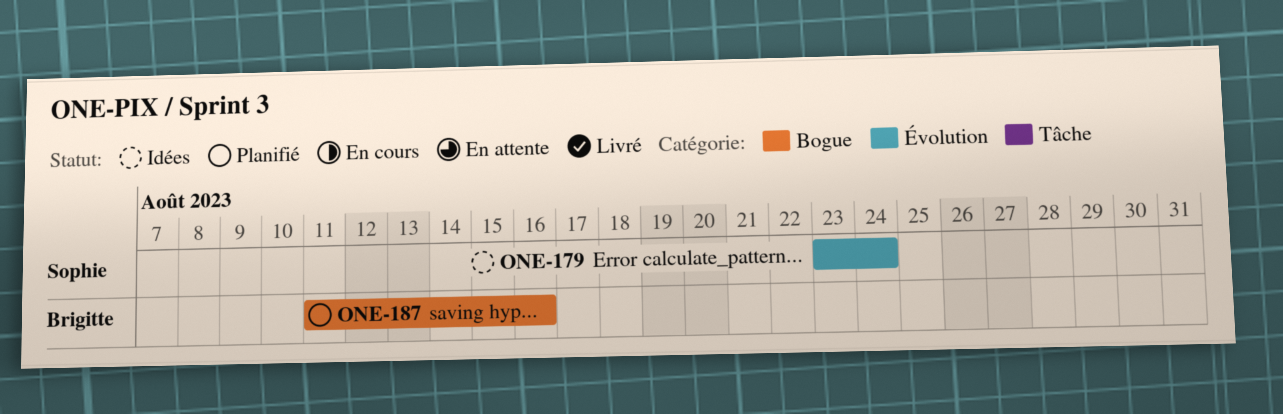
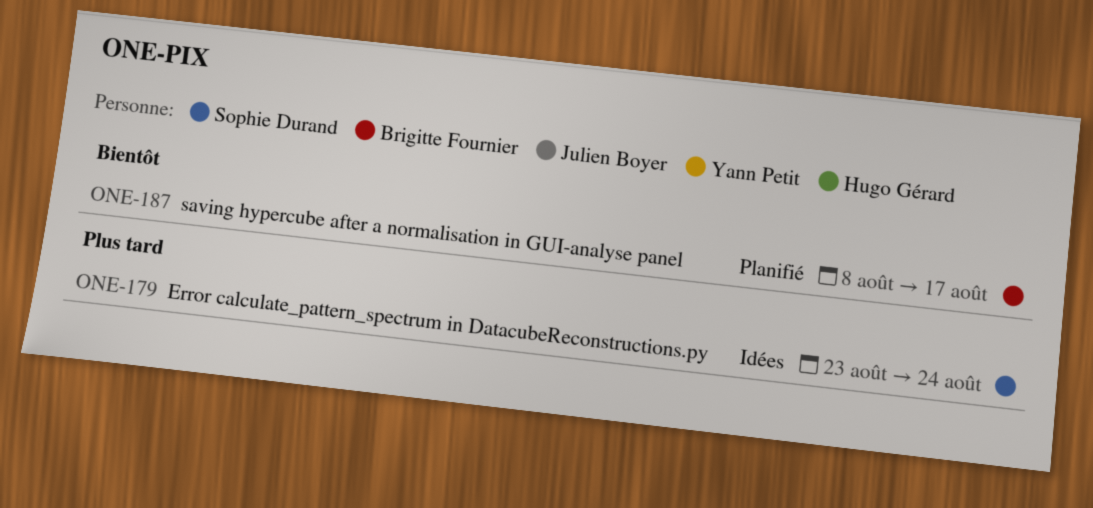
ONE-187, start: Aug 11 -> Aug 8
ONE-187, due: Aug 16 -> Aug 17

